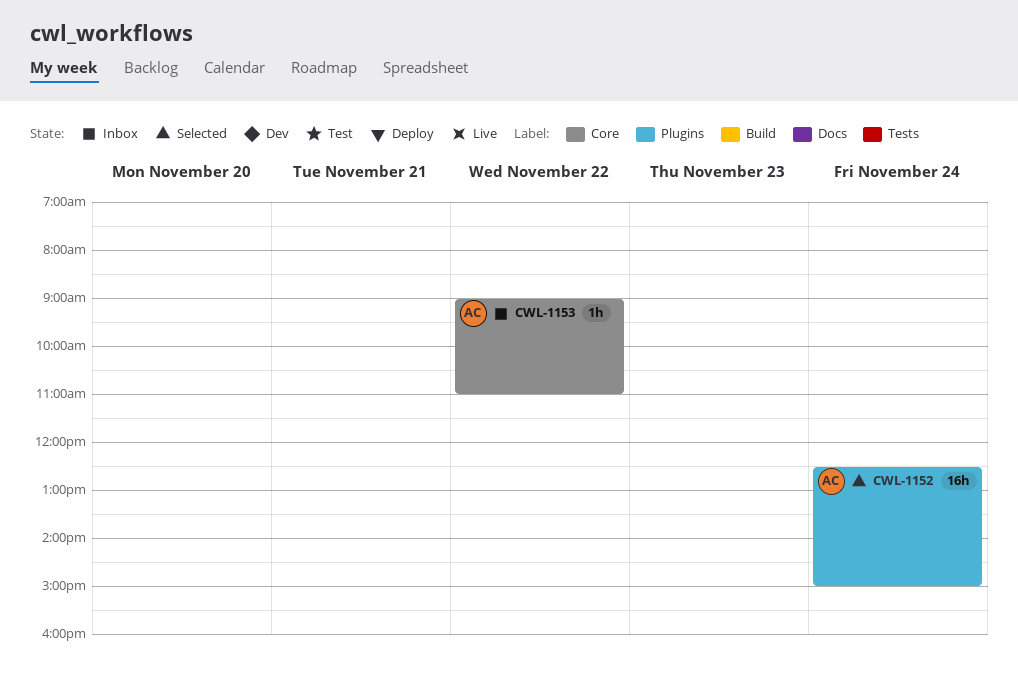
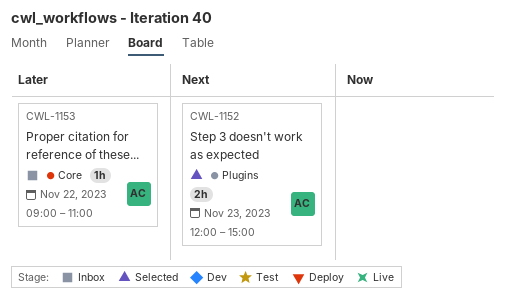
CWL-1152, estimate: 16h -> 2h
CWL-1152, day: Nov 24 -> Nov 23
CWL-1152, begins: 12:30 -> 12:00

